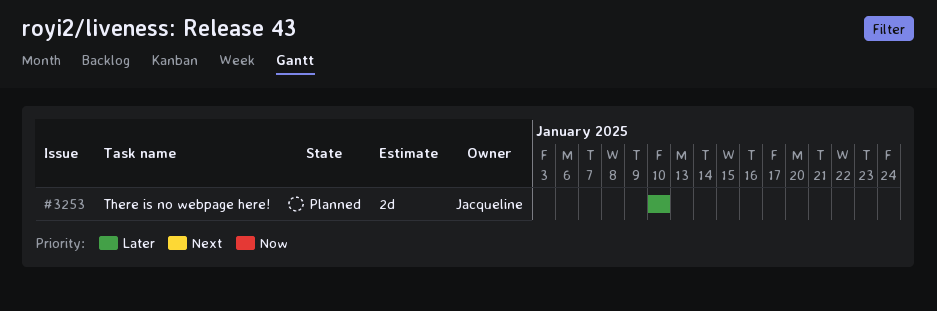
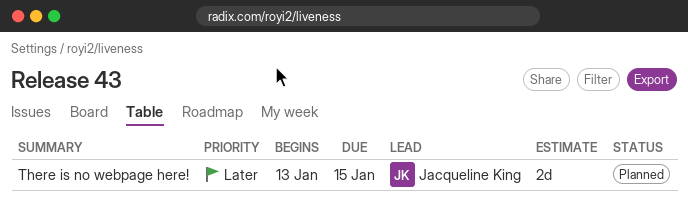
There is no webpage here!, start: Jan 10 -> Jan 13
There is no webpage here!, due: Jan 10 -> Jan 15

